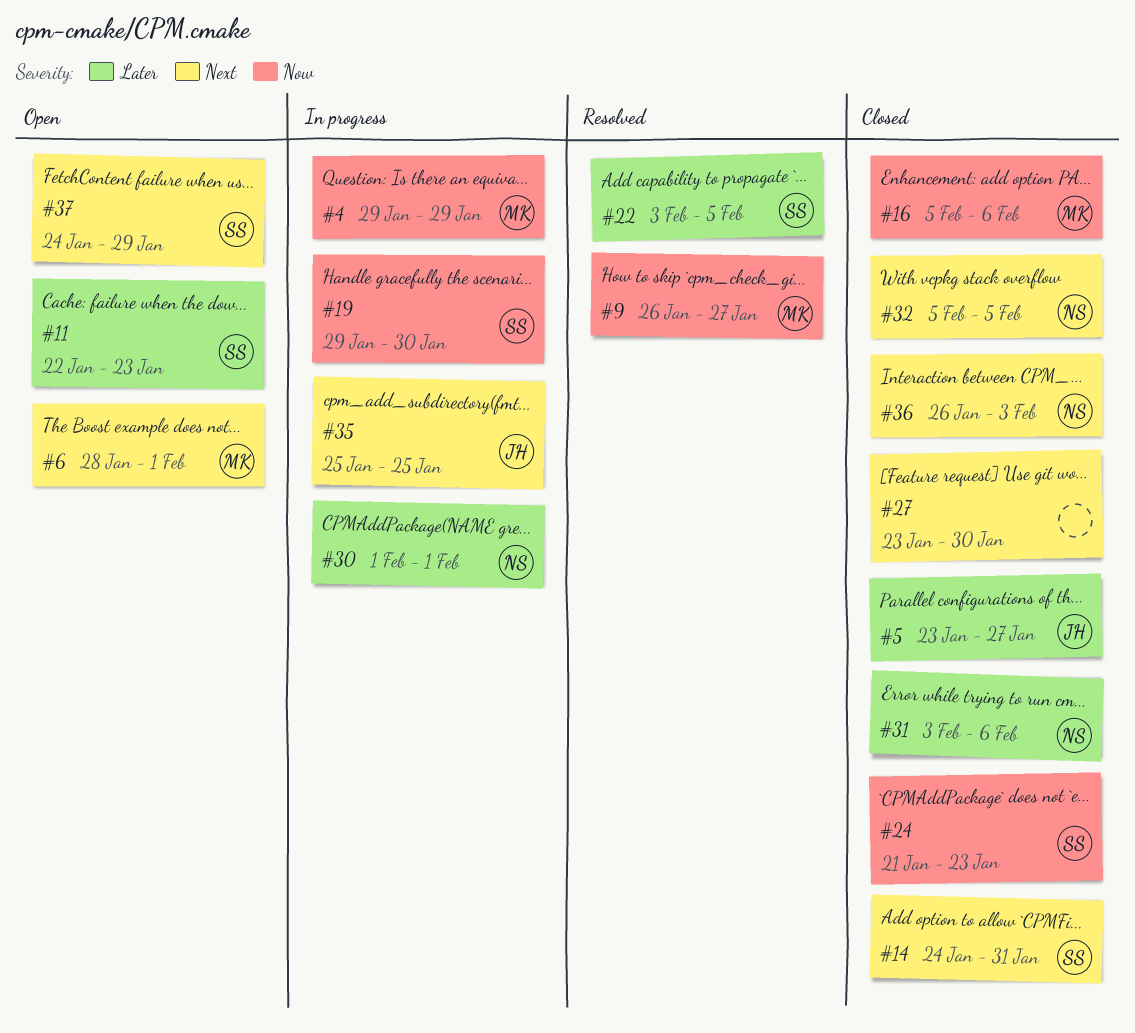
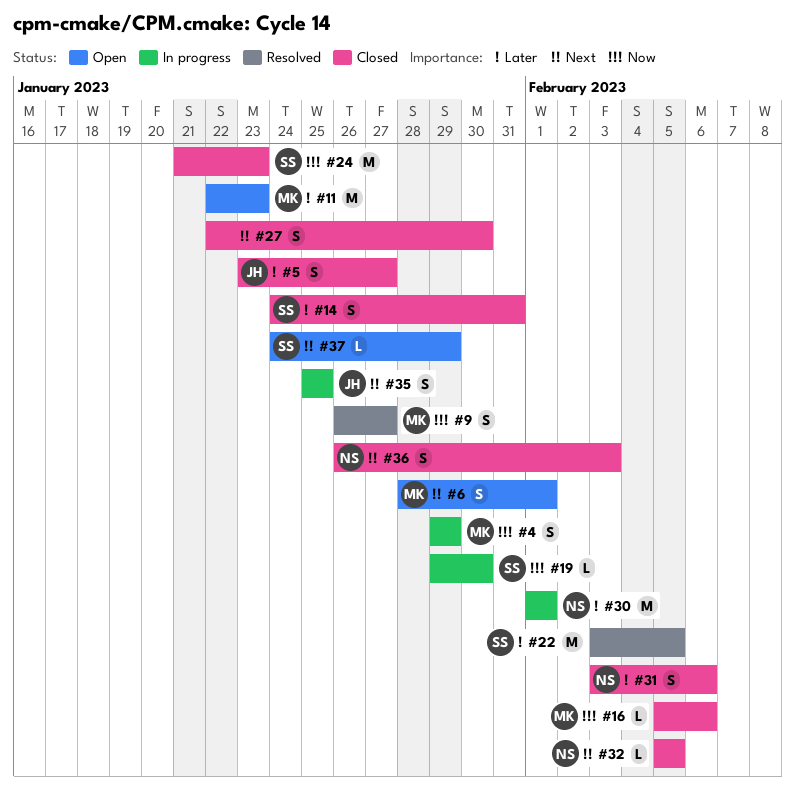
#11, owner: SS -> MK
#14, priority: Next -> Later
#27, start: Jan 23 -> Jan 22

